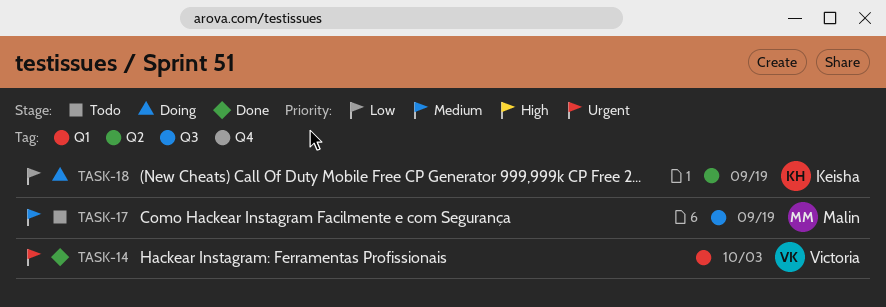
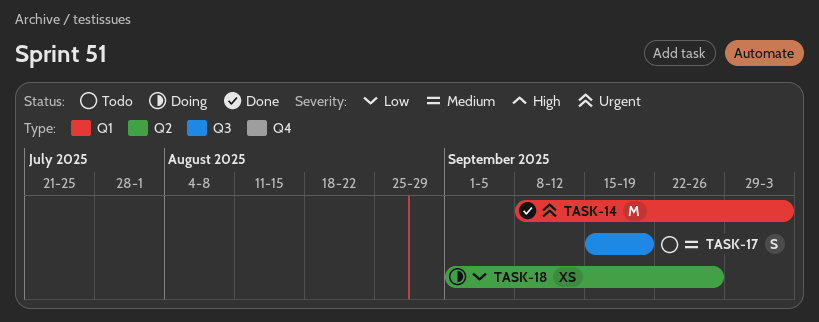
TASK-18, due: Sep 19 -> Sep 26

